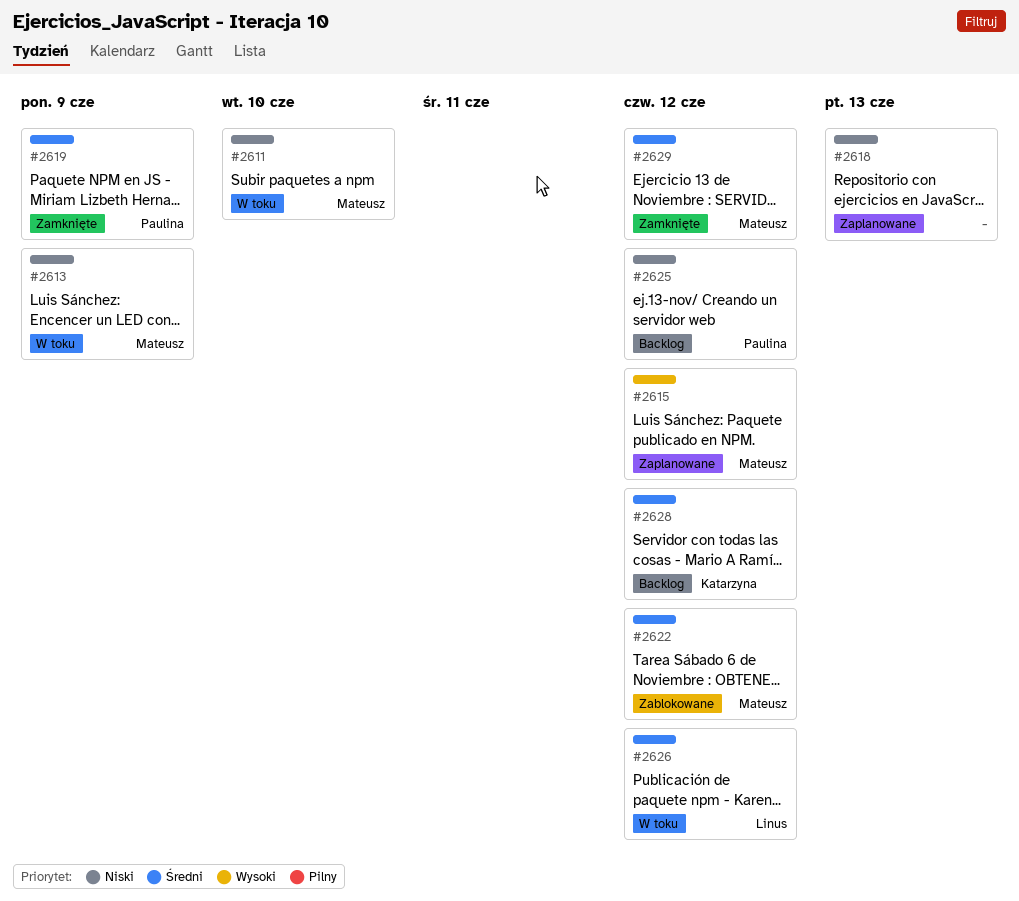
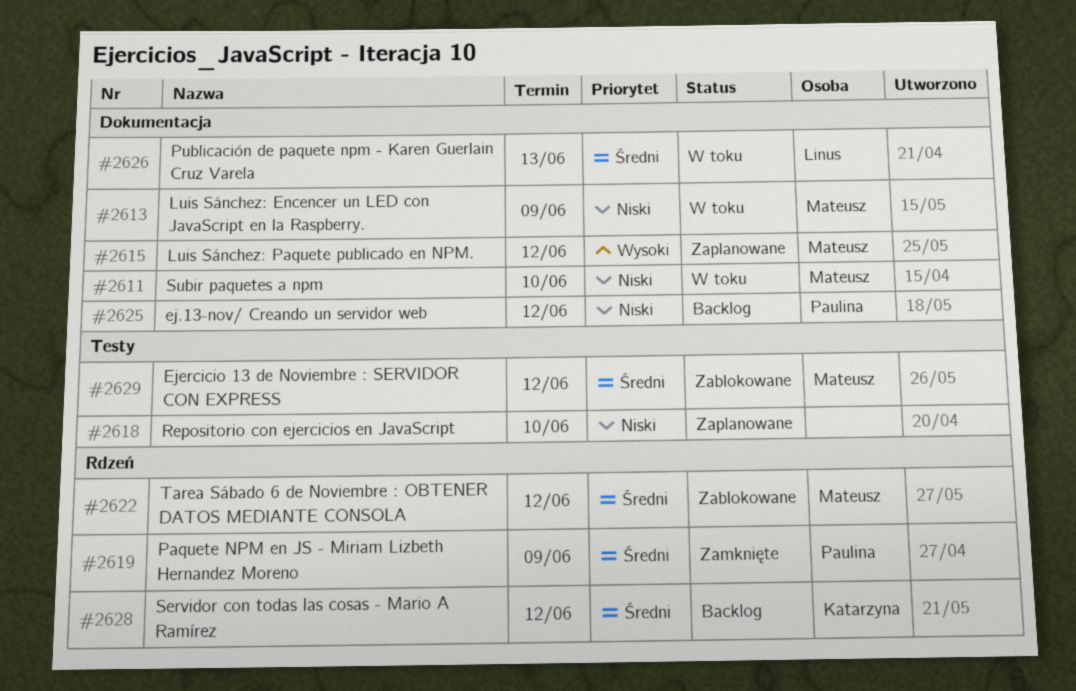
#2618, due: Jun 13 -> Jun 10
#2626, due: Jun 12 -> Jun 13
#2629, status: Zamknięte -> Zablokowane

